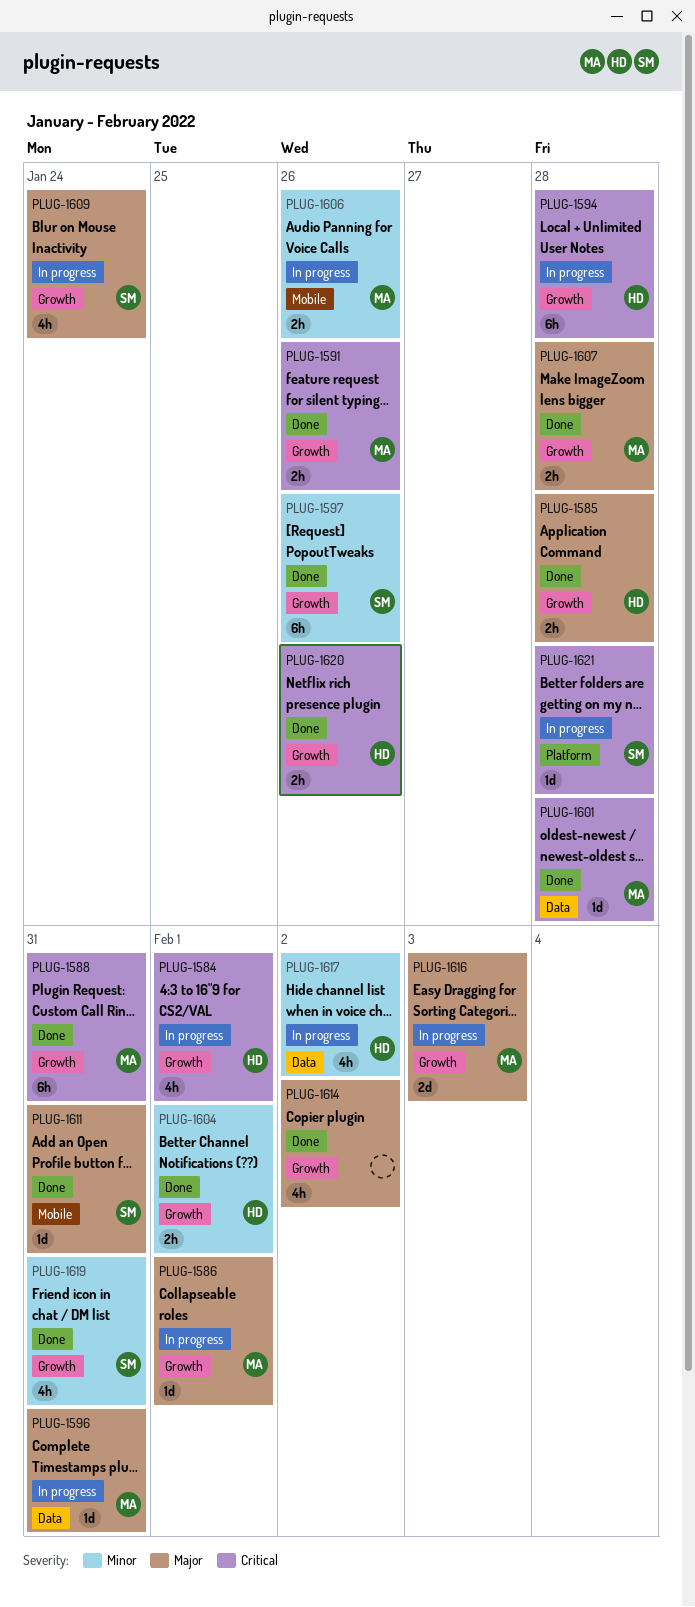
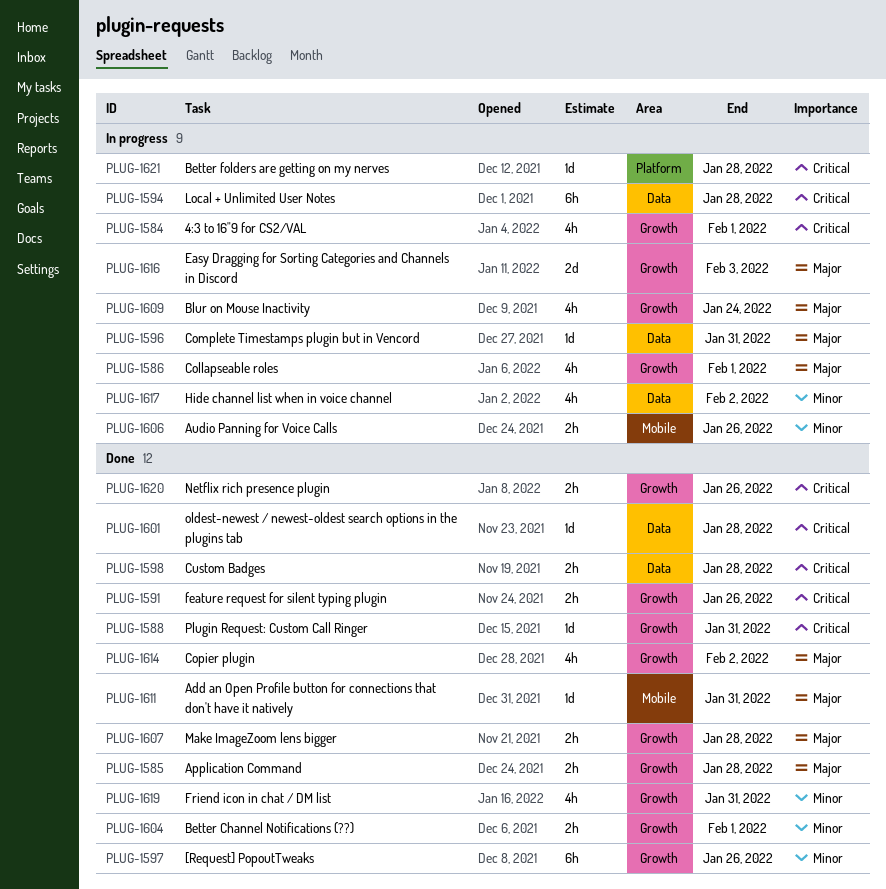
PLUG-1586, estimate: 1d -> 4h
PLUG-1588, estimate: 6h -> 1d
PLUG-1594, label: Growth -> Data
PLUG-1598: none -> present

